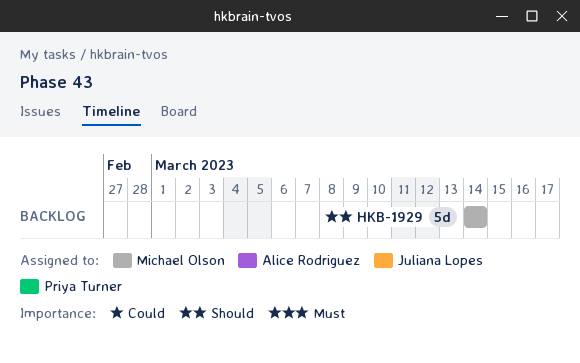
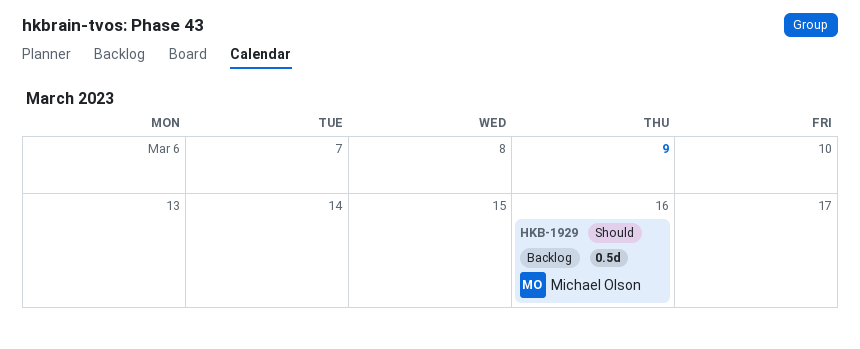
HKB-1929, estimate: 5d -> 0.5d
HKB-1929, due: Mar 14 -> Mar 16

